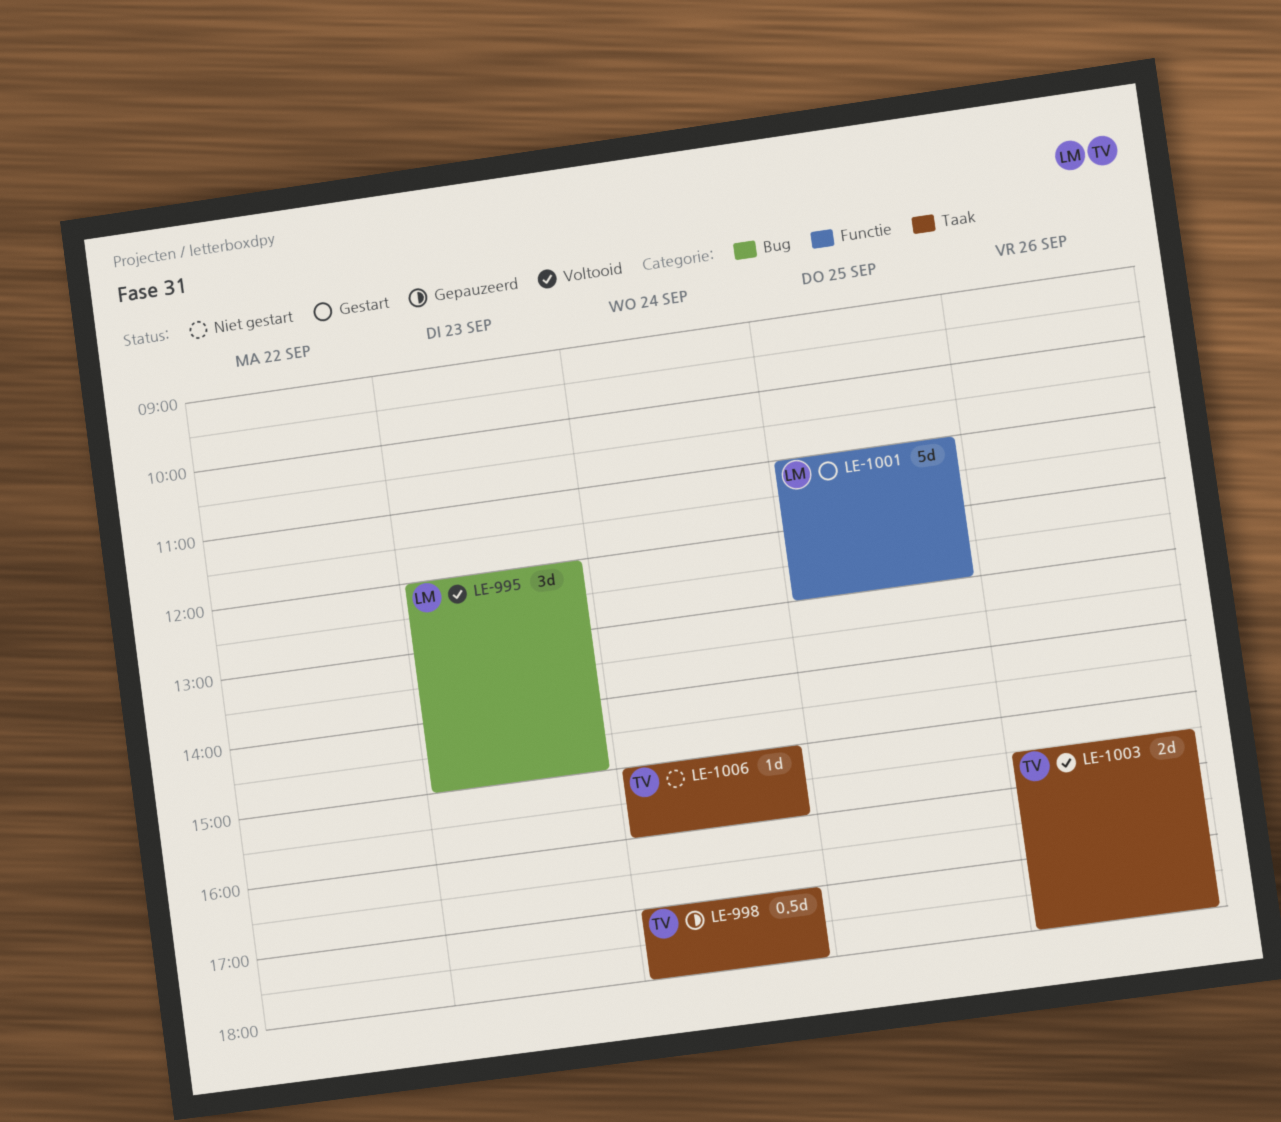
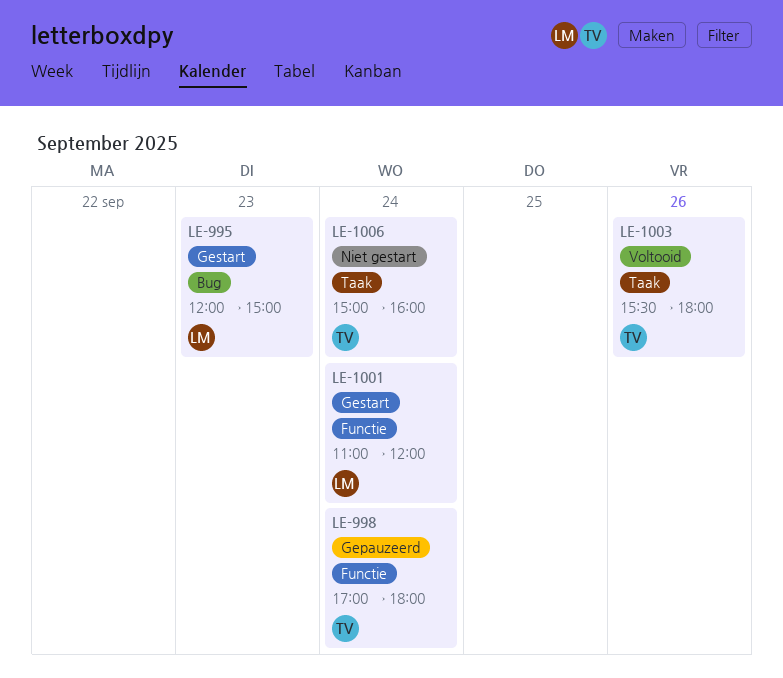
LE-995, status: Voltooid -> Gestart
LE-998, label: Taak -> Functie
LE-1001, day: Sep 25 -> Sep 24
LE-1001, ends: 13:00 -> 12:00

